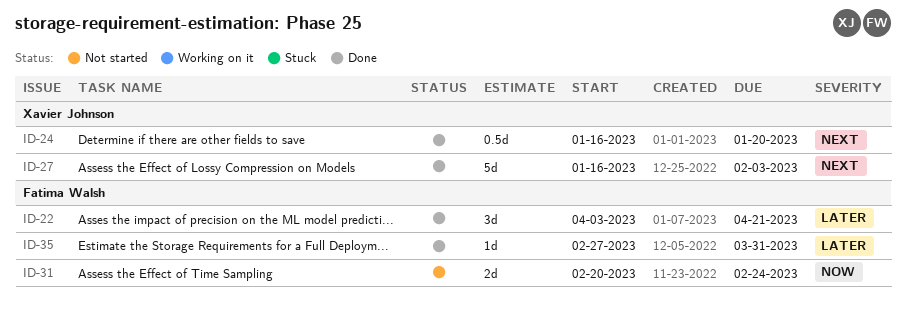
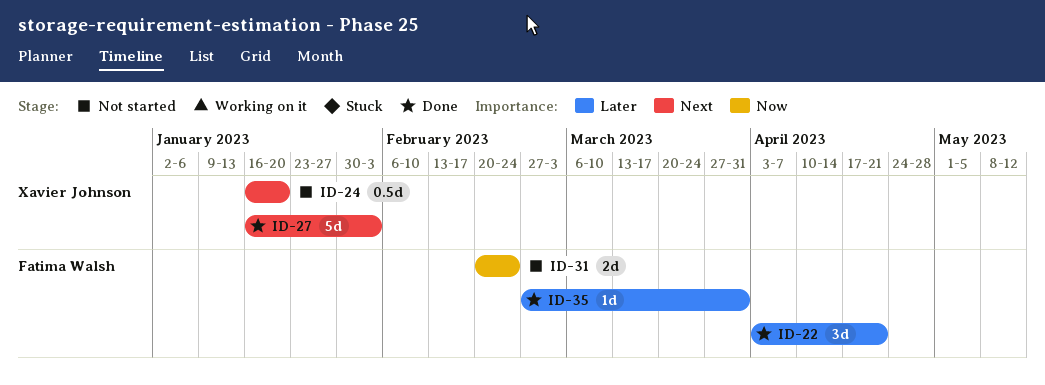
ID-24, status: Done -> Not started

